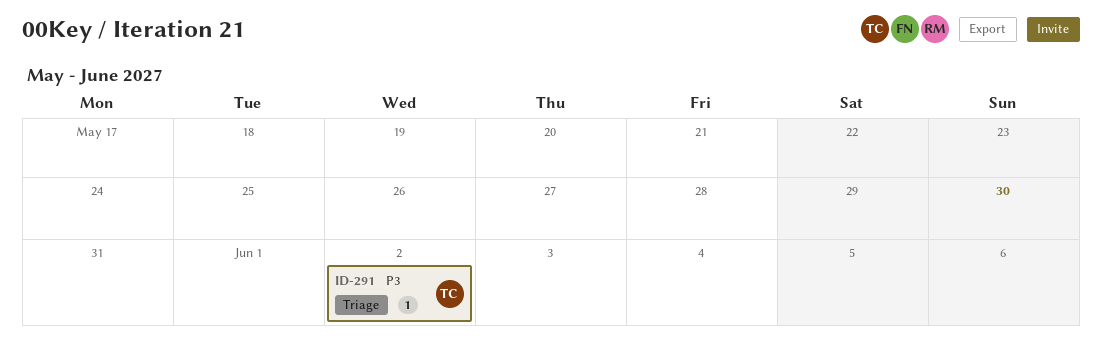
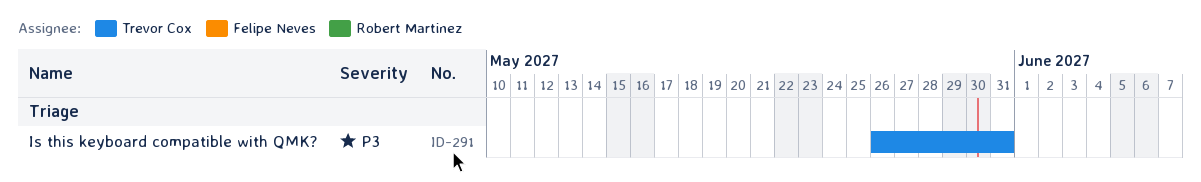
ID-291, due: Jun 2 -> May 31

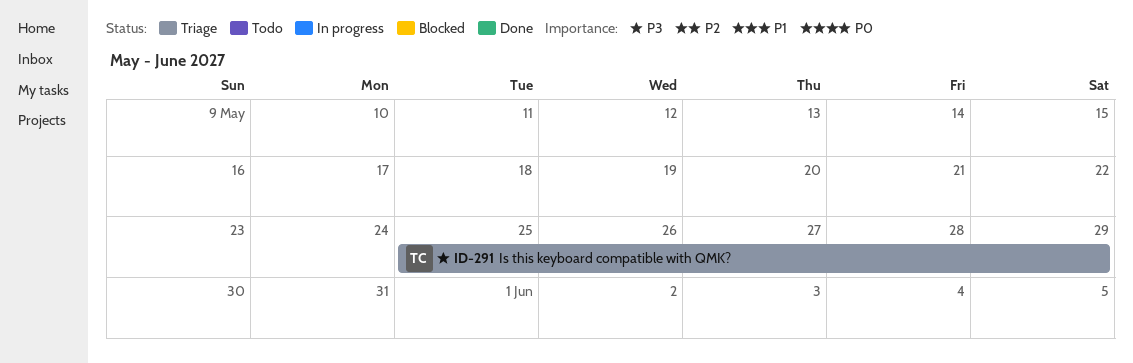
ID-291, start: May 26 -> May 25
ID-291, due: May 31 -> May 29

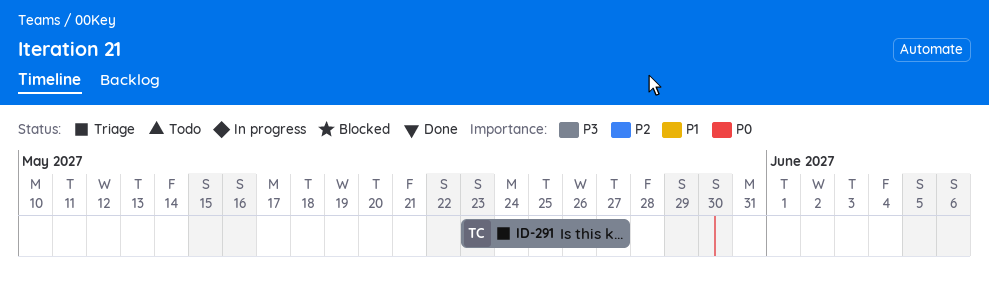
ID-291, start: May 25 -> May 23
ID-291, due: May 29 -> May 27

